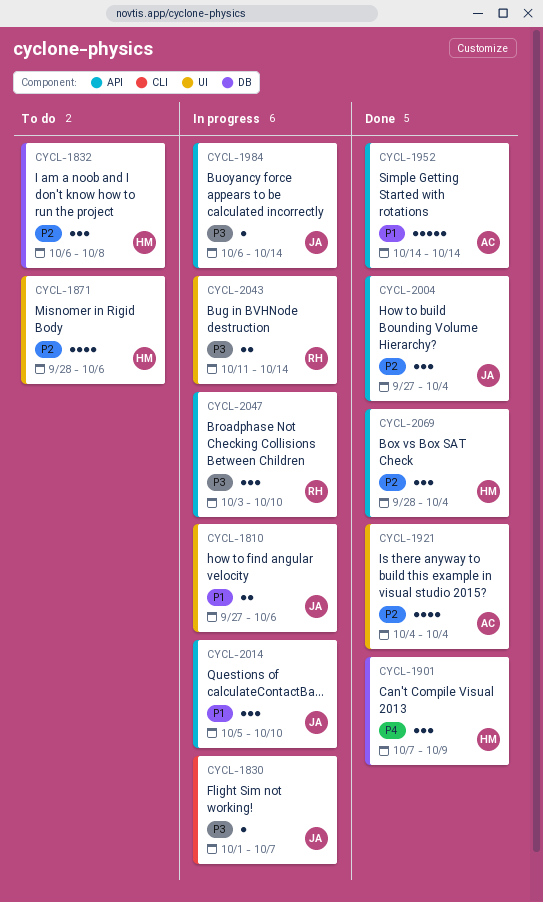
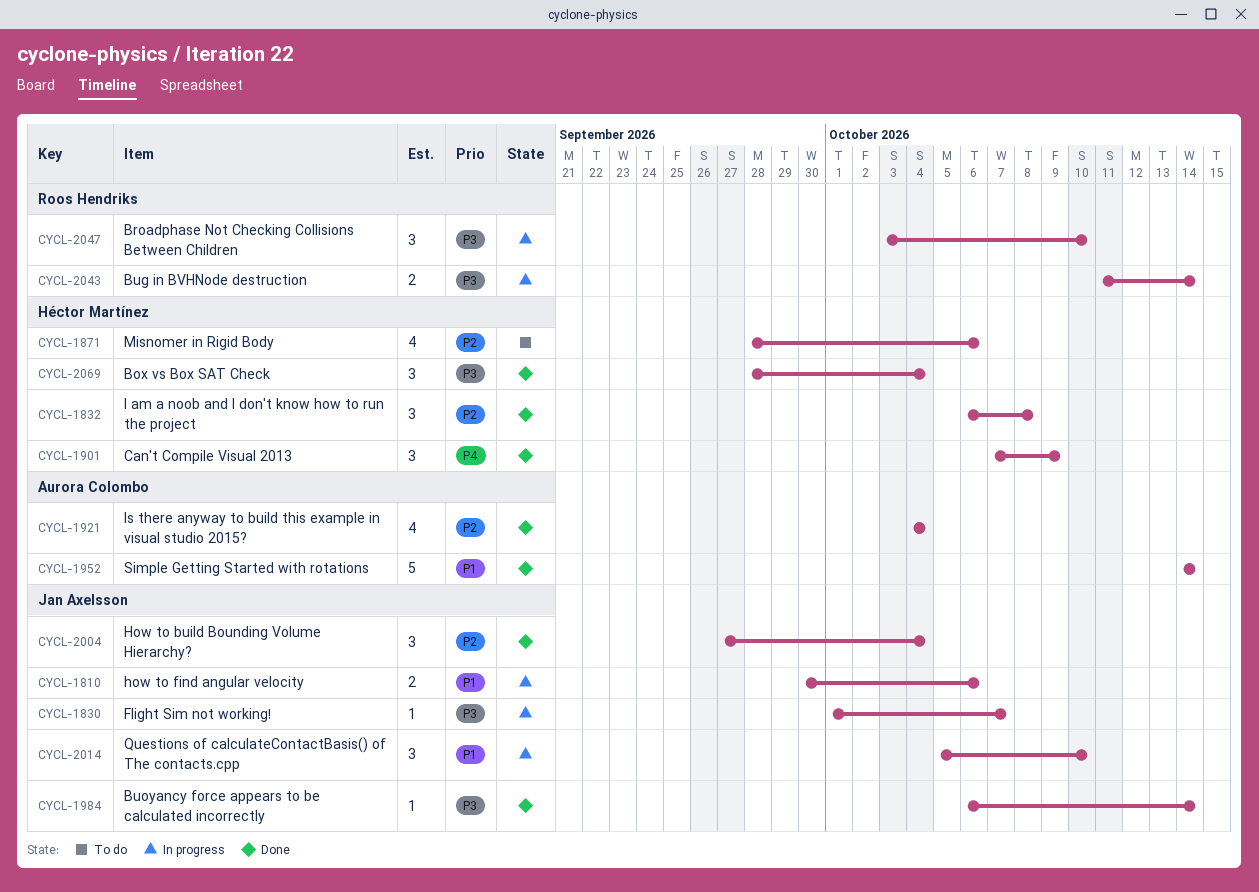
CYCL-1810, start: Sep 27 -> Sep 30
CYCL-1832, status: To do -> Done
CYCL-1984, status: In progress -> Done
CYCL-2069, priority: P2 -> P3

